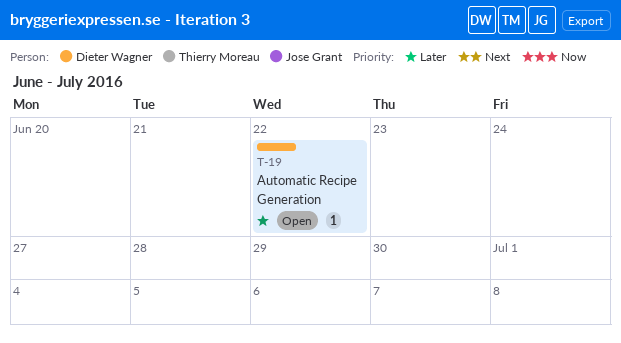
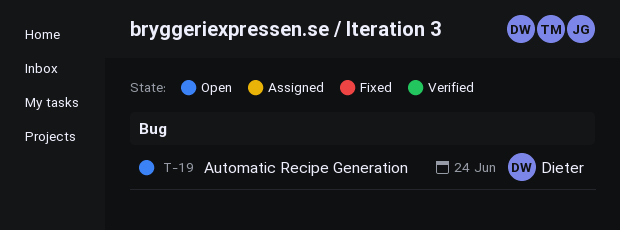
T-19, due: Jun 22 -> Jun 24

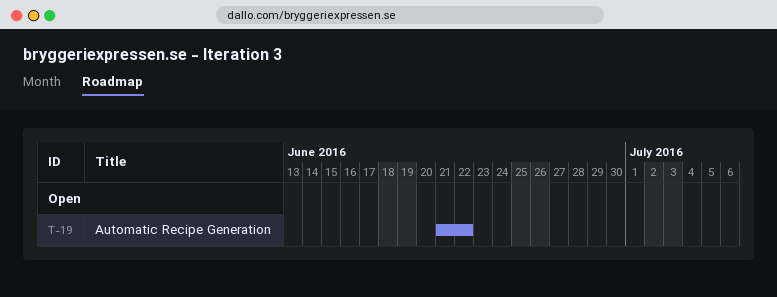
T-19, due: Jun 24 -> Jun 22

